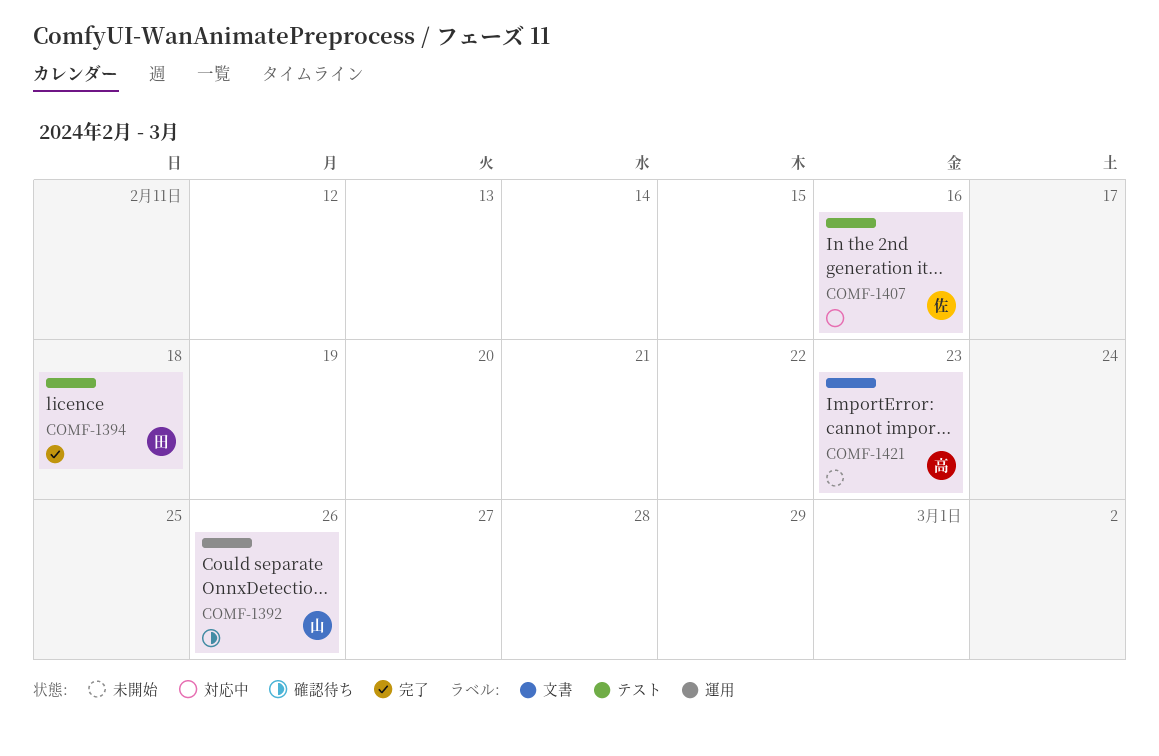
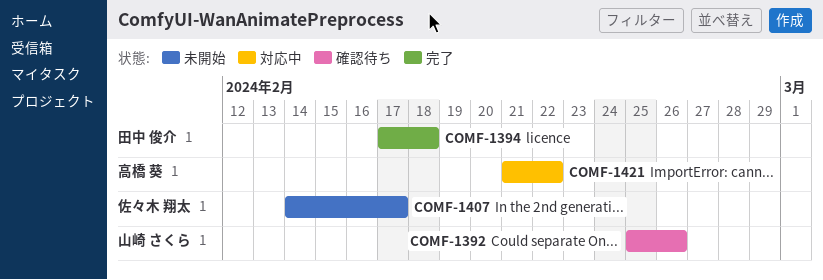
COMF-1407, status: 対応中 -> 未開始
COMF-1407, due: Feb 16 -> Feb 17
COMF-1421, status: 未開始 -> 対応中
COMF-1421, due: Feb 23 -> Feb 22

